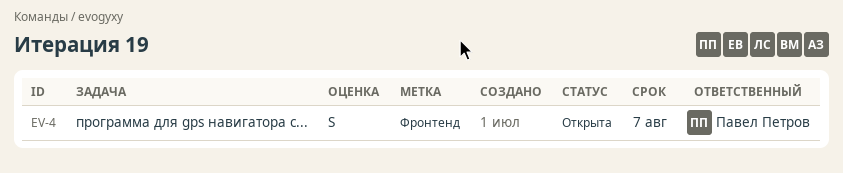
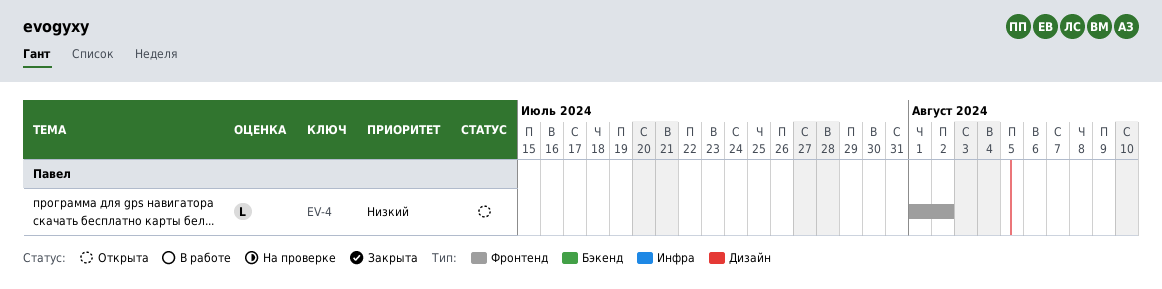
EV-4, estimate: S -> L
EV-4, due: Aug 7 -> Aug 2

